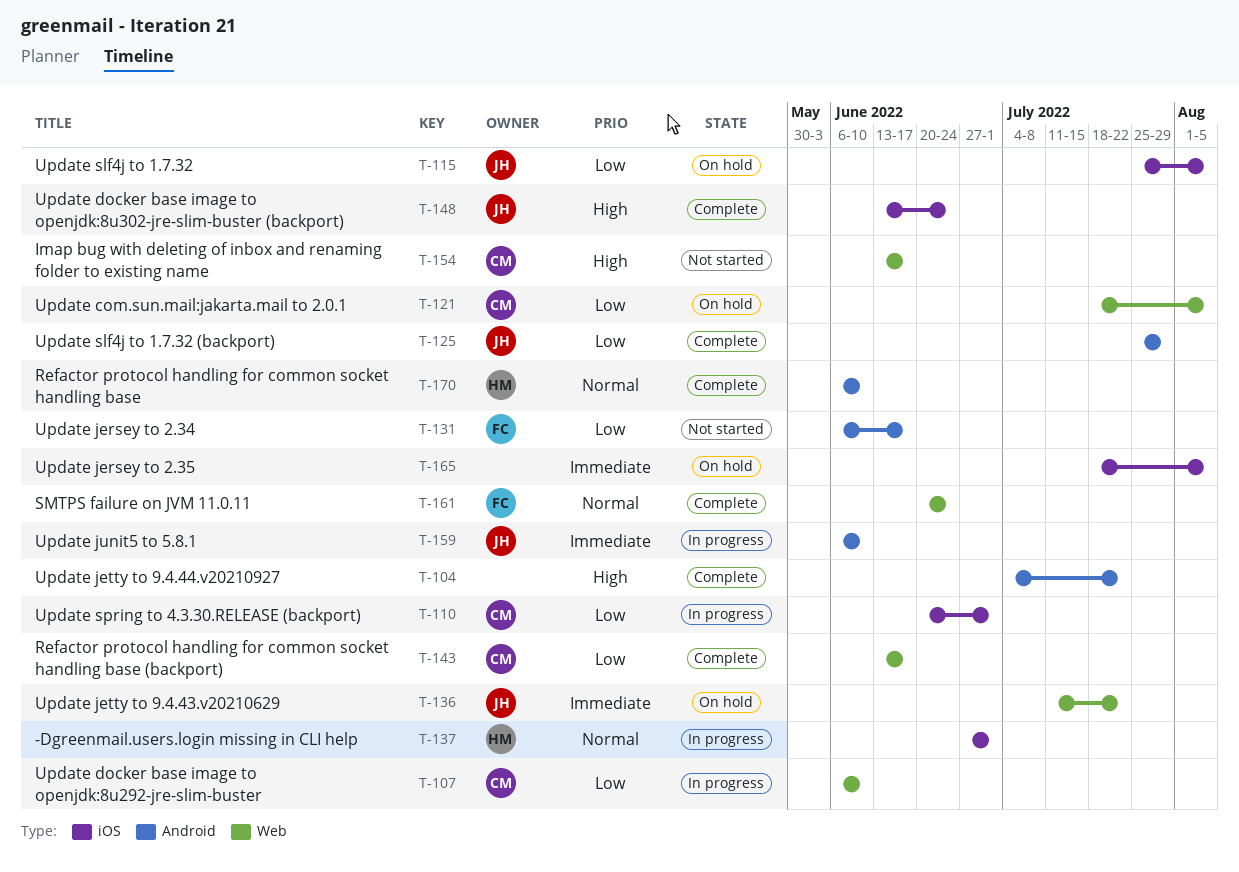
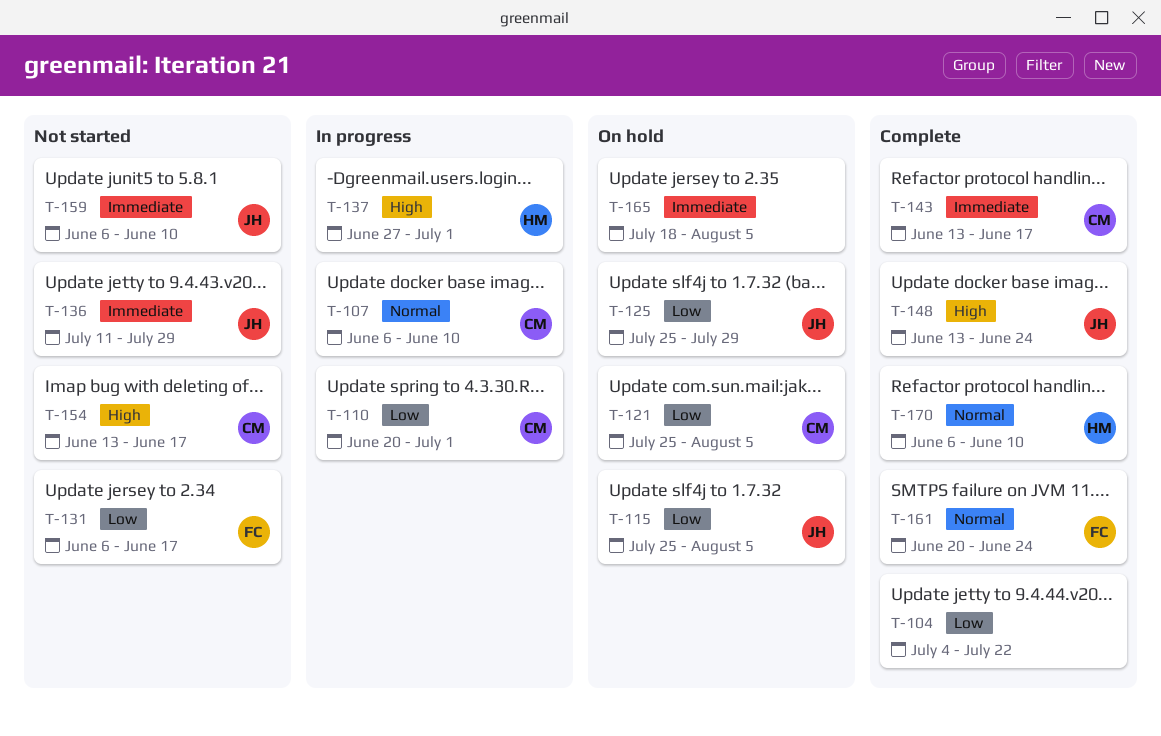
T-104, priority: High -> Low
T-107, priority: Low -> Normal
T-121, start: Jul 18 -> Jul 25
T-125, status: Complete -> On hold
T-136, status: On hold -> Not started
T-136, due: Jul 22 -> Jul 29
T-137, priority: Normal -> High
T-143, priority: Low -> Immediate
T-159, status: In progress -> Not started

